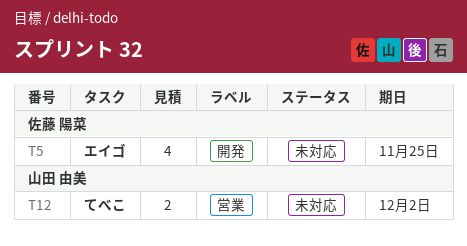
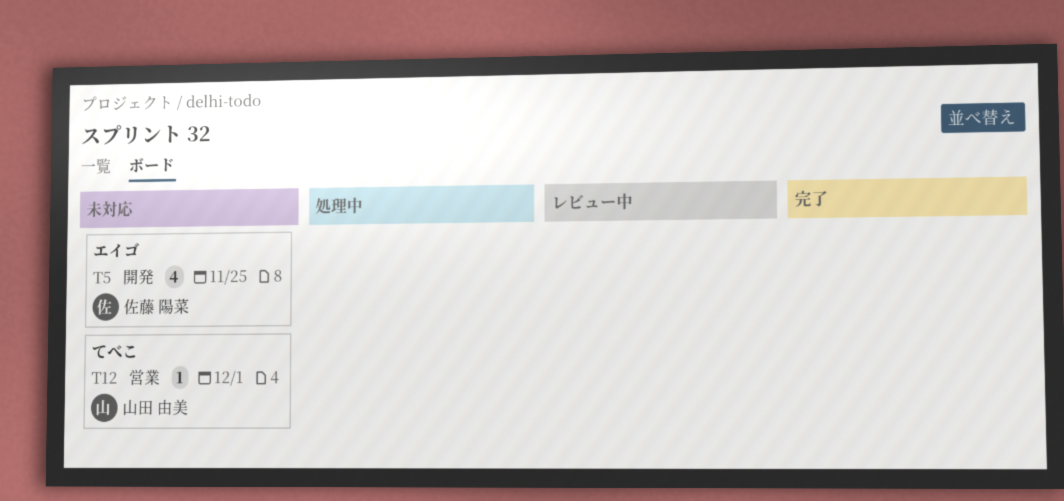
T12, estimate: 2 -> 1
T12, due: Dec 2 -> Dec 1

